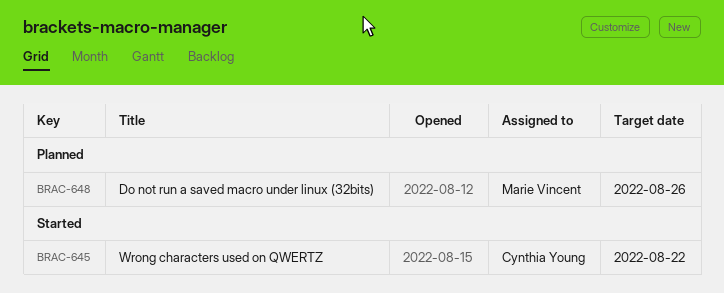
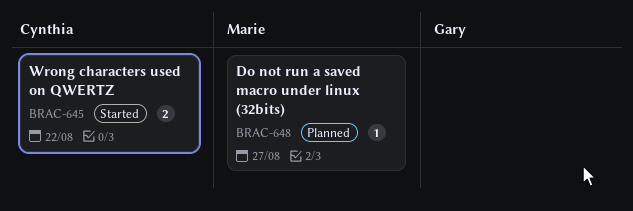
BRAC-648, due: Aug 26 -> Aug 27

